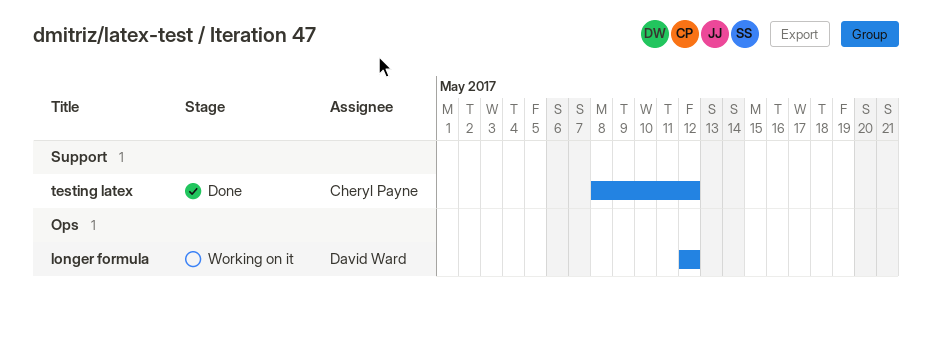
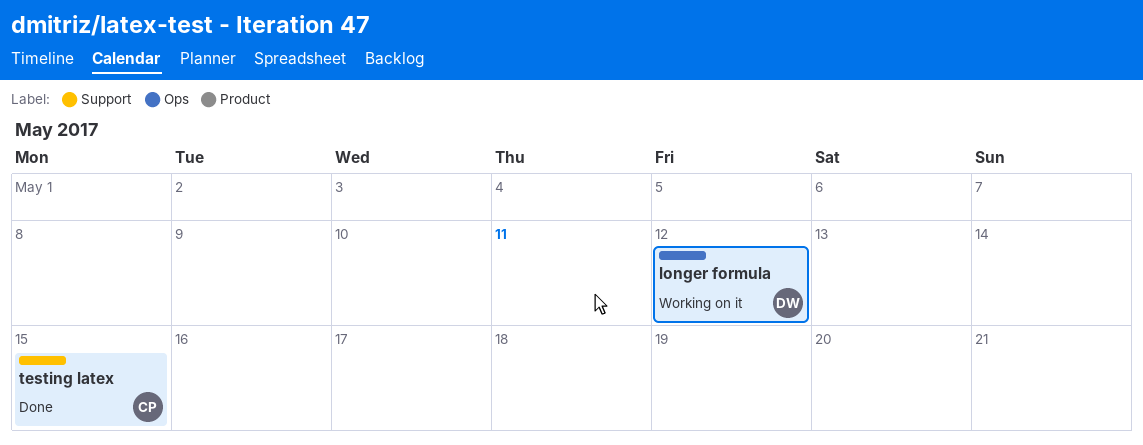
testing latex, due: May 12 -> May 15

